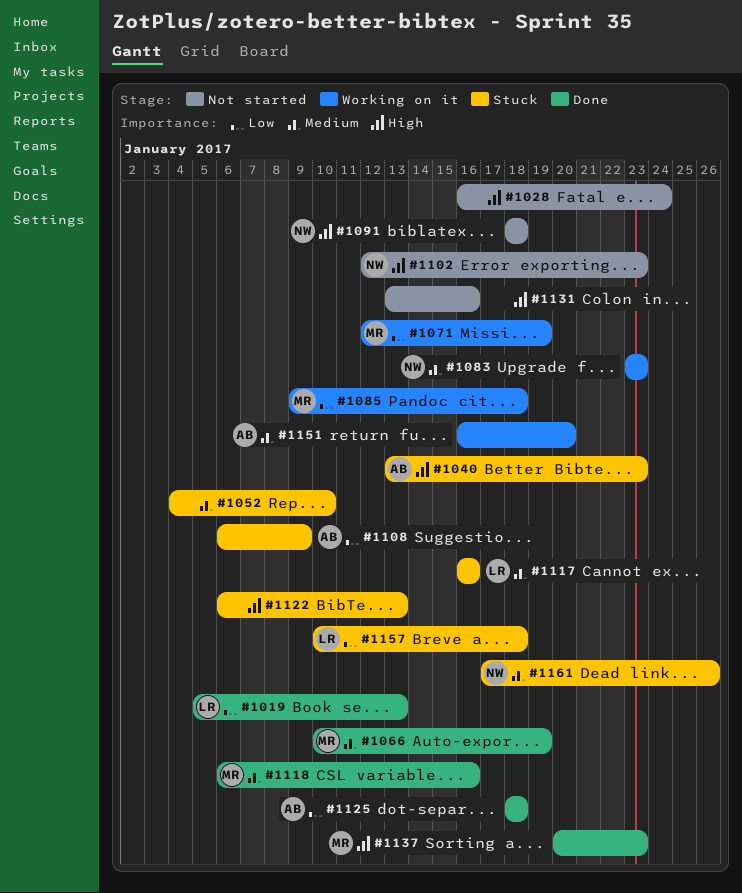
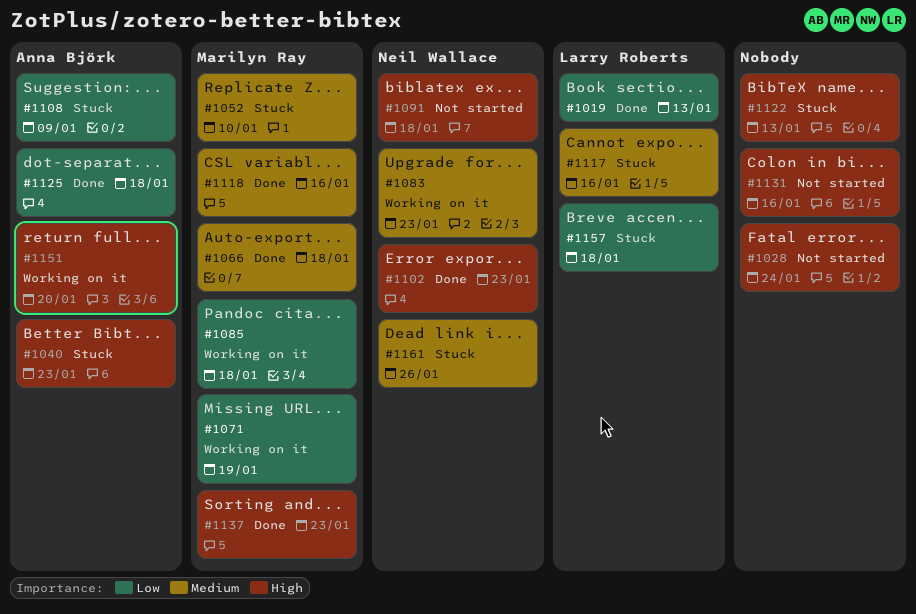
#1052, owner: none -> Marilyn Ray
#1066, due: Jan 19 -> Jan 18
#1102, status: Not started -> Done
#1151, priority: Medium -> High

